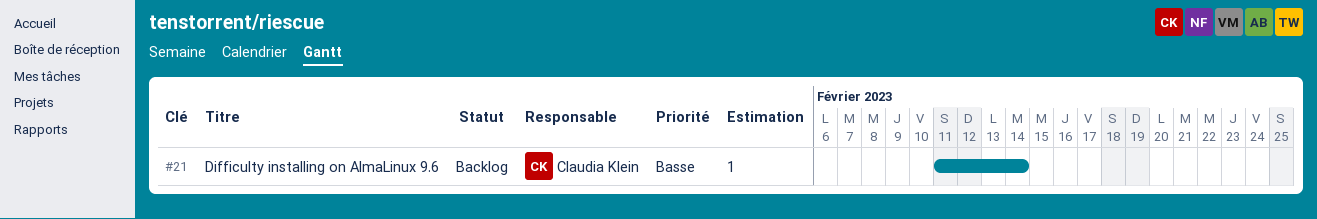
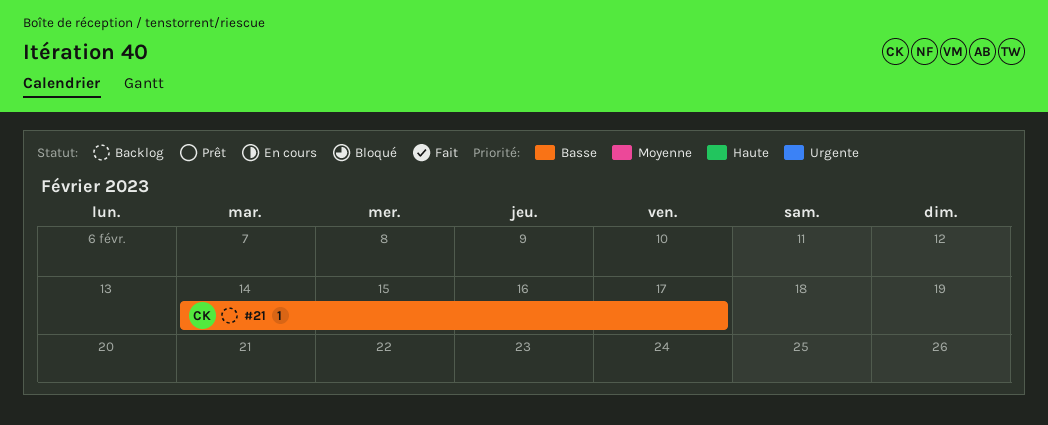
#21, start: Feb 11 -> Feb 14
#21, due: Feb 14 -> Feb 17

